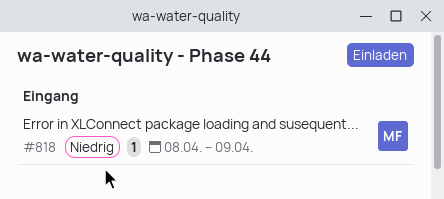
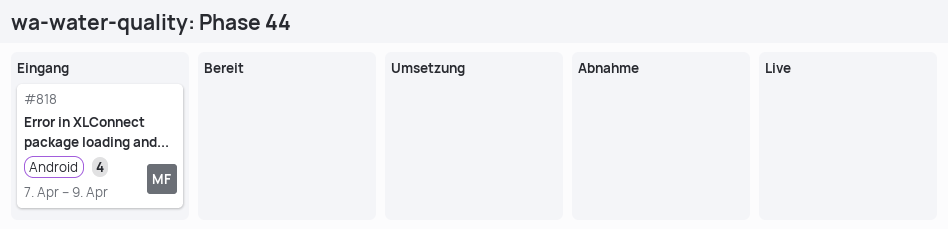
#818, estimate: 1 -> 4
#818, start: Apr 8 -> Apr 7

